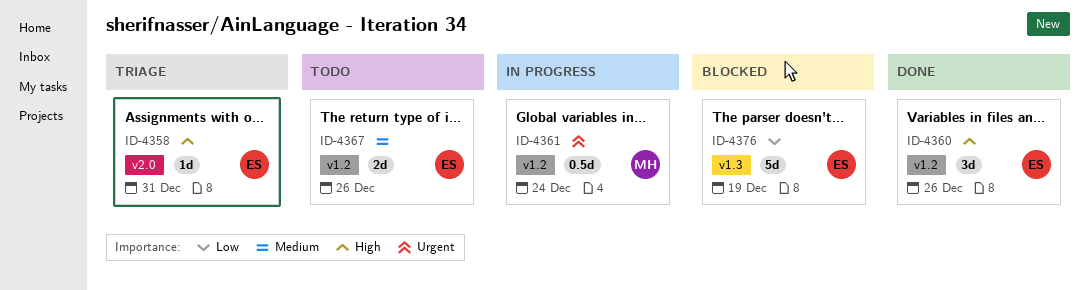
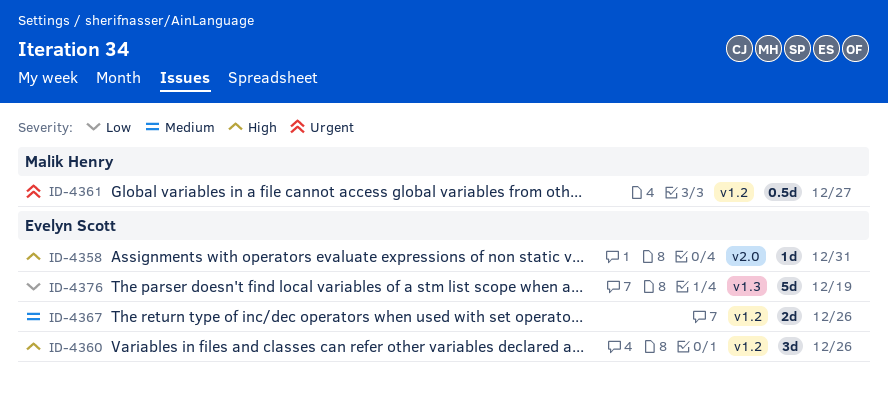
ID-4361, due: Dec 24 -> Dec 27

